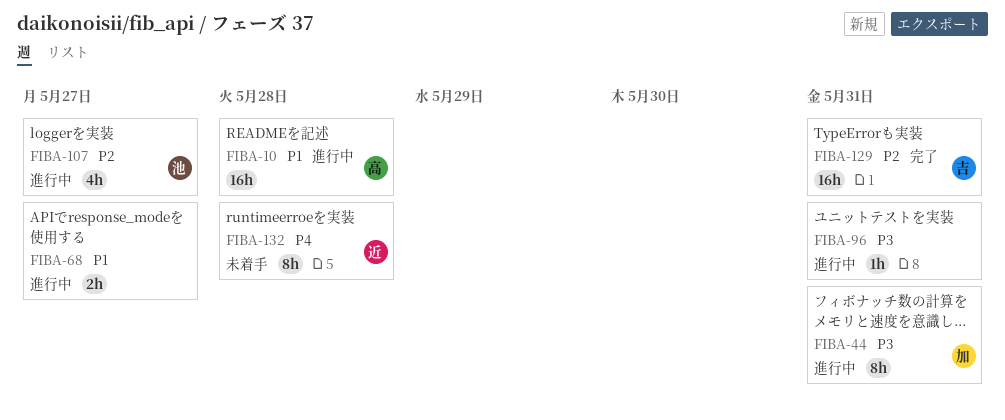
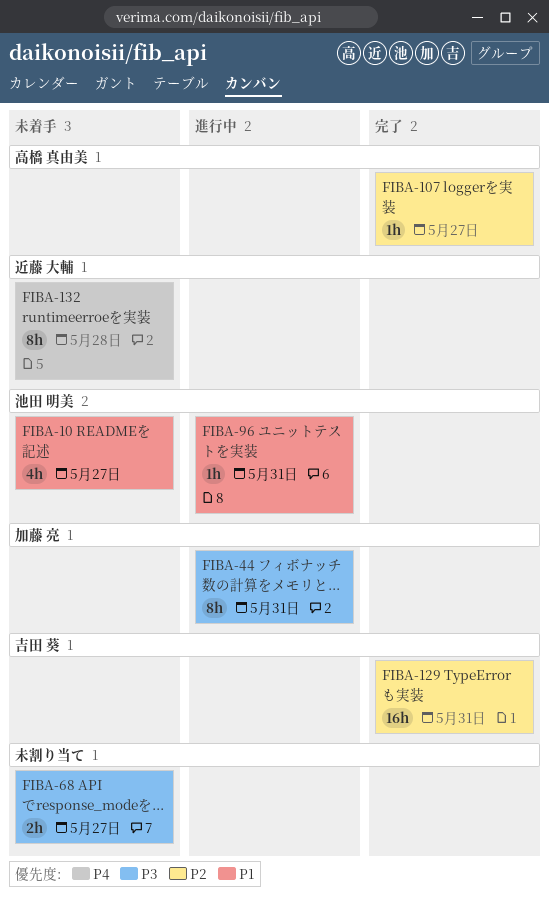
FIBA-10, status: 進行中 -> 未着手
FIBA-10, owner: 高橋 真由美 -> 池田 明美
FIBA-10, estimate: 16h -> 4h
FIBA-10, due: May 28 -> May 27
FIBA-68, status: 進行中 -> 未着手
FIBA-68, priority: P1 -> P3
FIBA-96, owner: none -> 池田 明美
FIBA-96, priority: P3 -> P1
FIBA-107, status: 進行中 -> 完了
FIBA-107, owner: 池田 明美 -> 高橋 真由美
FIBA-107, estimate: 4h -> 1h

